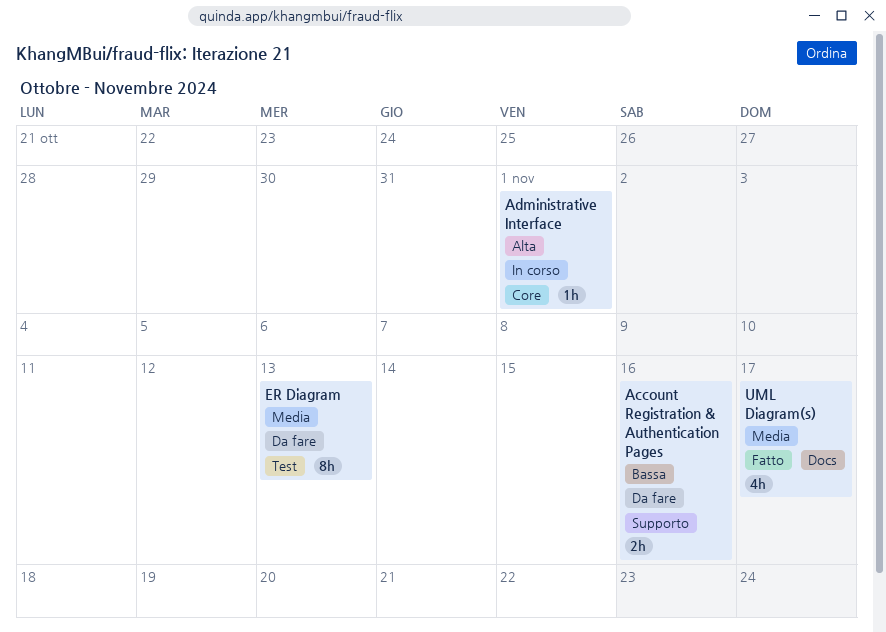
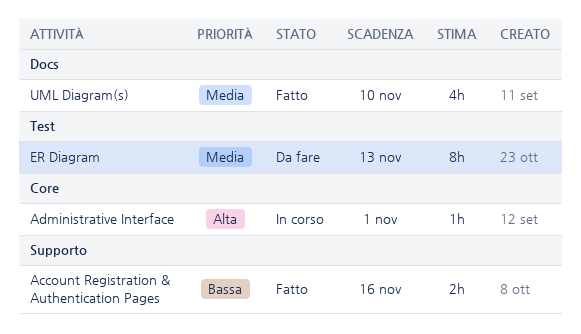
Account Registration & Authentication Pages, status: Da fare -> Fatto
UML Diagram(s), due: Nov 17 -> Nov 10

